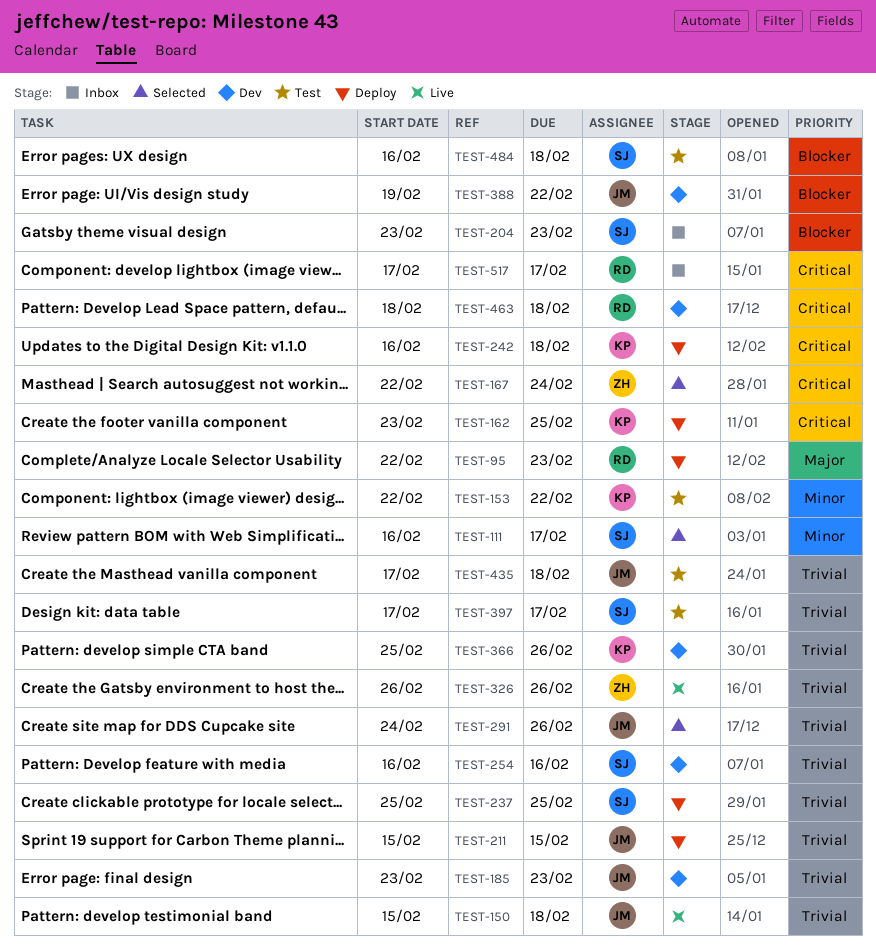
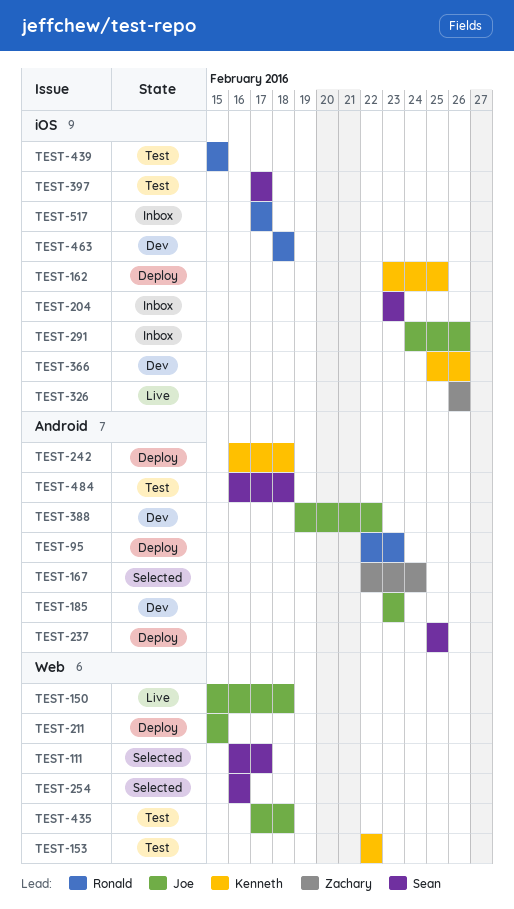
TEST-254, status: Dev -> Selected
TEST-291, status: Selected -> Inbox
TEST-439: none -> present

